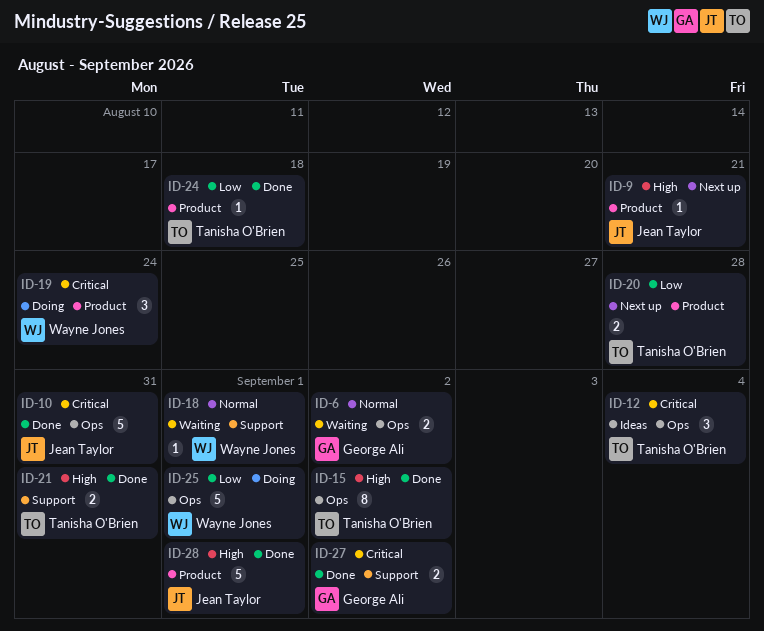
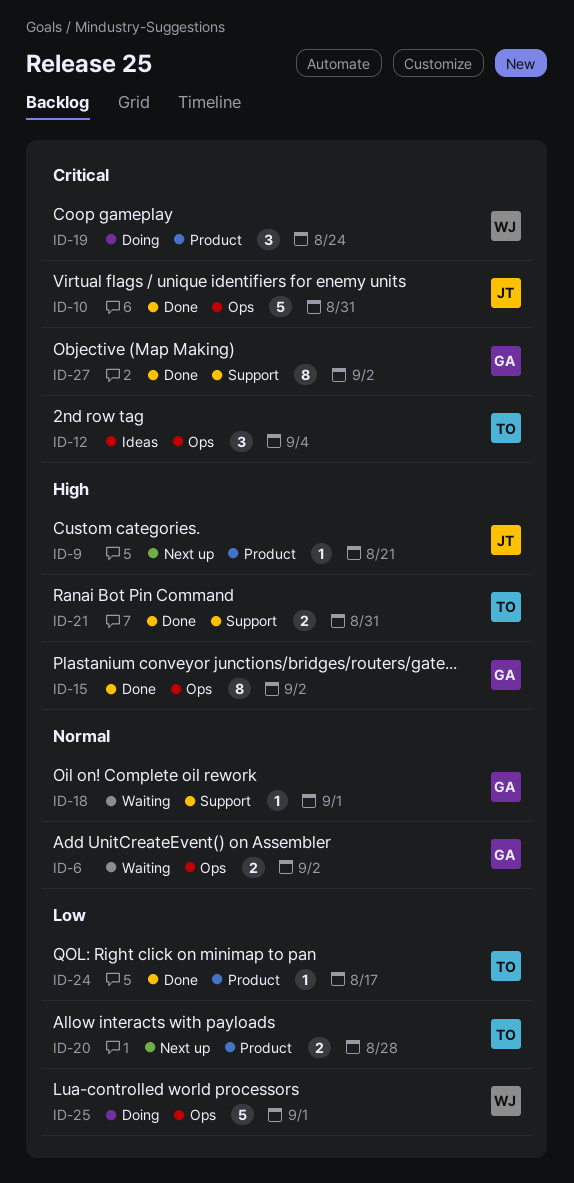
ID-15, owner: Tanisha O'Brien -> George Ali
ID-18, owner: Wayne Jones -> George Ali
ID-24, due: Aug 18 -> Aug 17
ID-27, estimate: 2 -> 8
ID-28: present -> none

